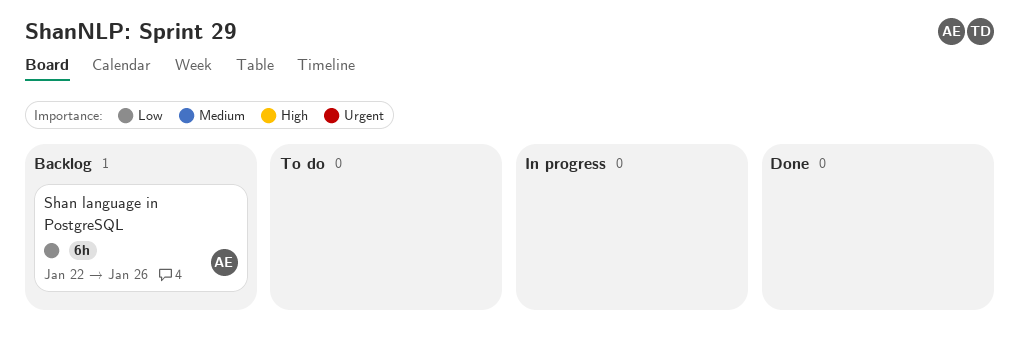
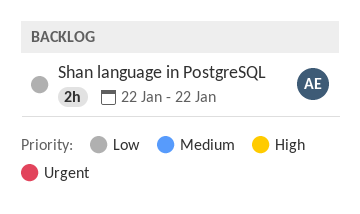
Shan language in PostgreSQL, estimate: 6h -> 2h
Shan language in PostgreSQL, due: Jan 26 -> Jan 22

